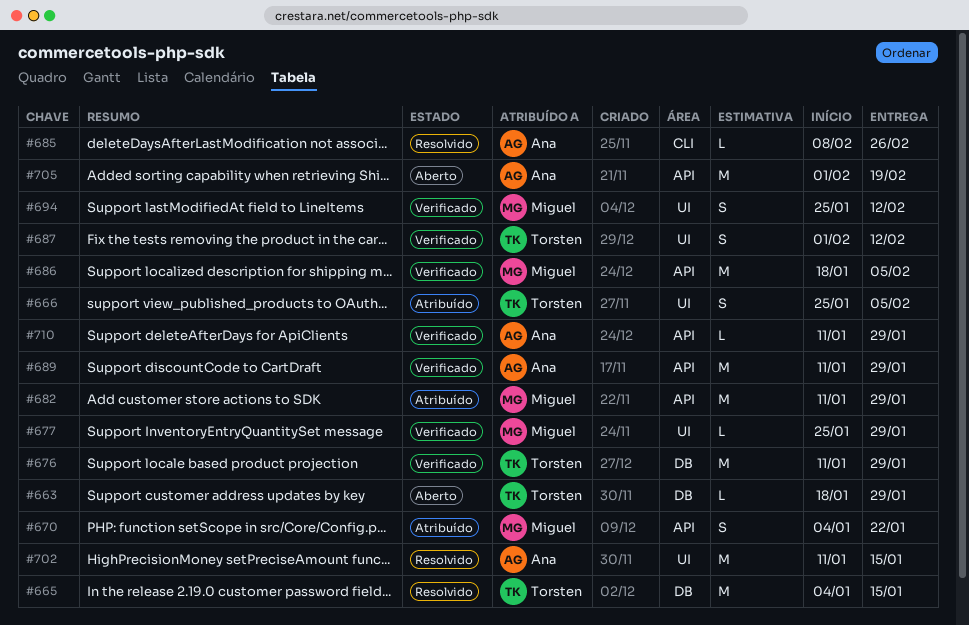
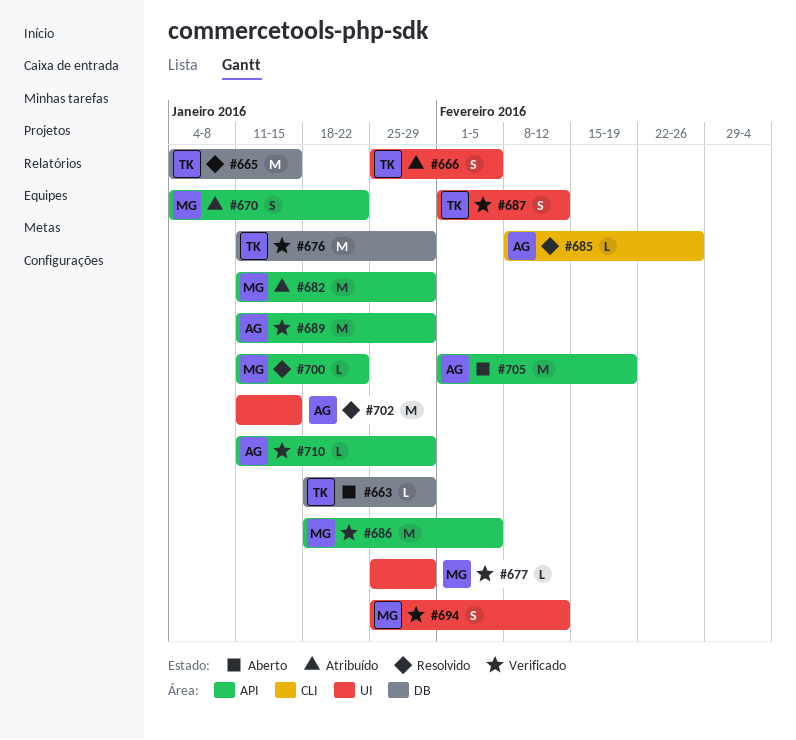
#700: none -> present

